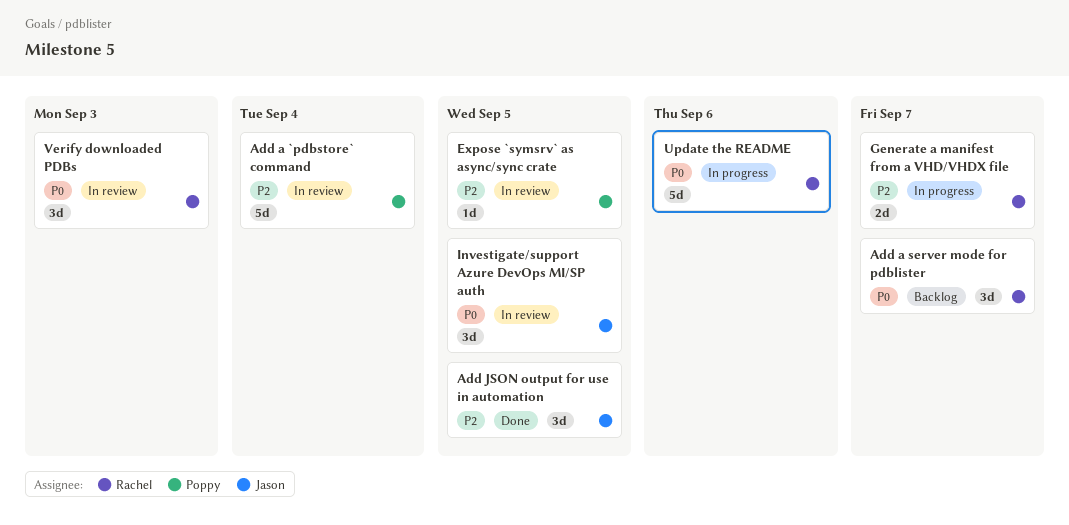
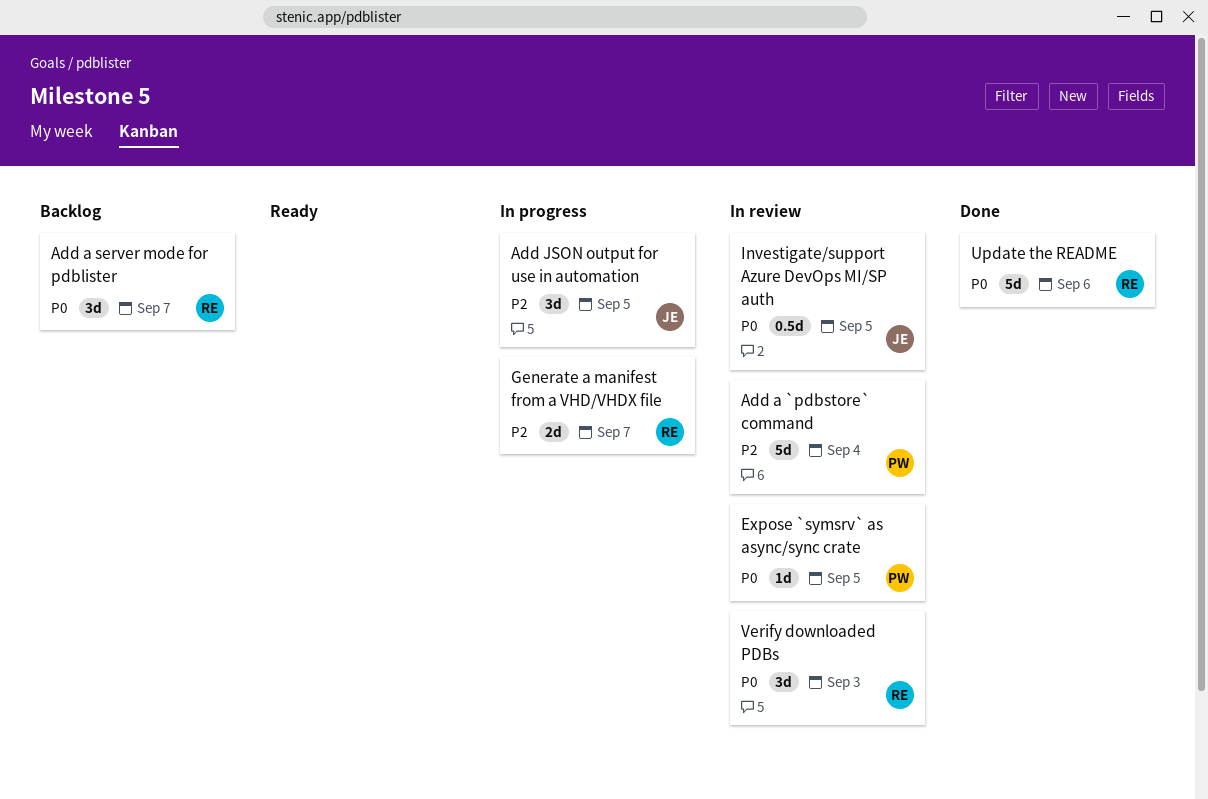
Add JSON output for use in automation, status: Done -> In progress
Expose `symsrv` as async/sync crate, priority: P2 -> P0
Investigate/support Azure DevOps MI/SP auth, estimate: 3d -> 0.5d
Update the README, status: In progress -> Done

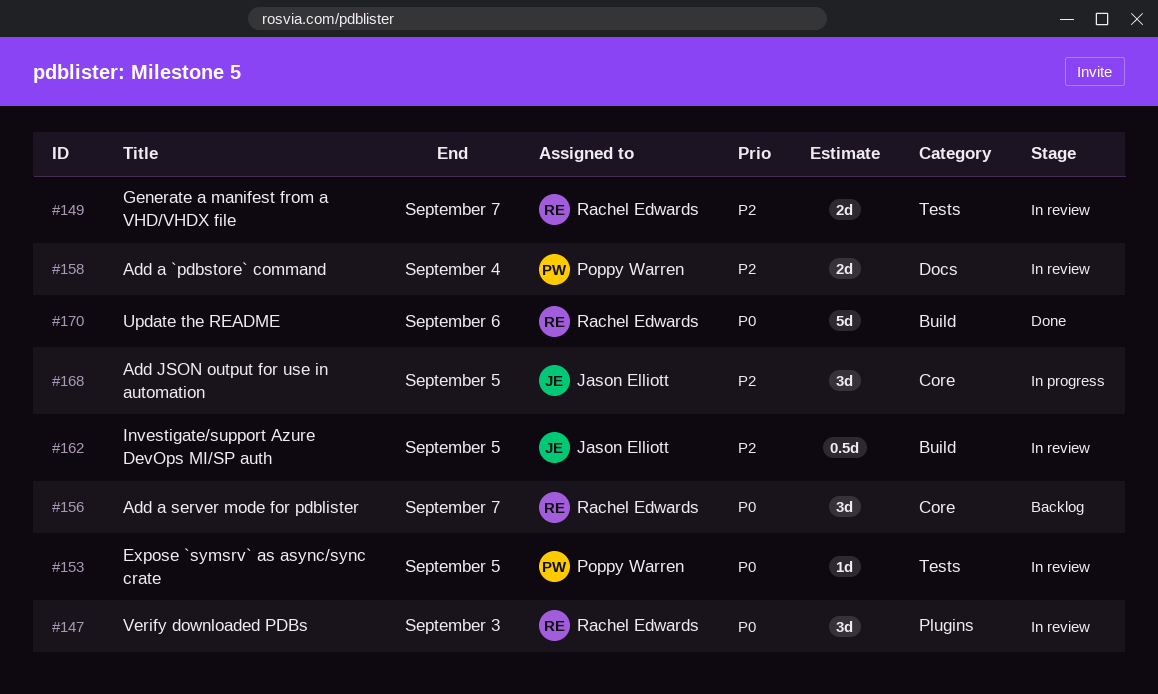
Add a `pdbstore` command, estimate: 5d -> 2d
Generate a manifest from a VHD/VHDX file, status: In progress -> In review
Investigate/support Azure DevOps MI/SP auth, priority: P0 -> P2

